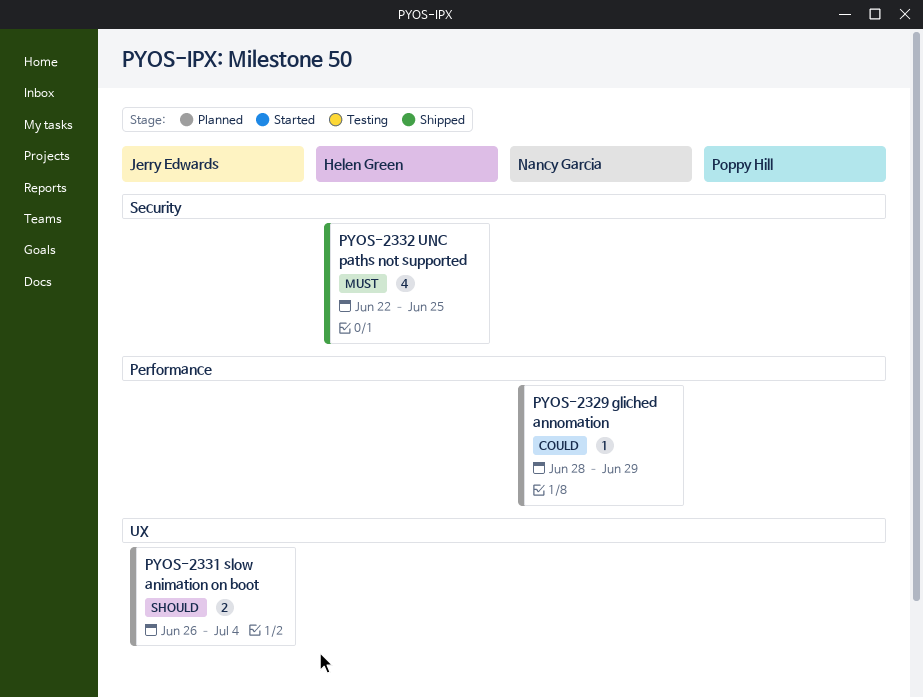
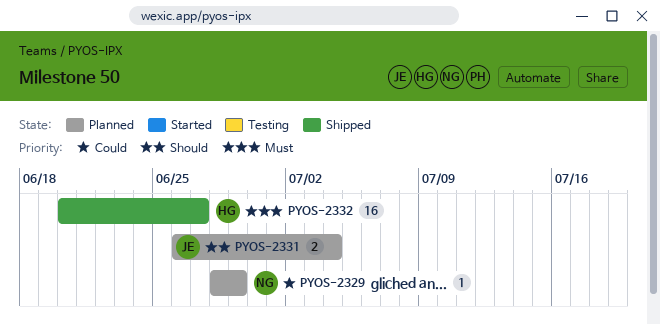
PYOS-2332, estimate: 4 -> 16
PYOS-2332, start: Jun 22 -> Jun 20
PYOS-2332, due: Jun 25 -> Jun 27

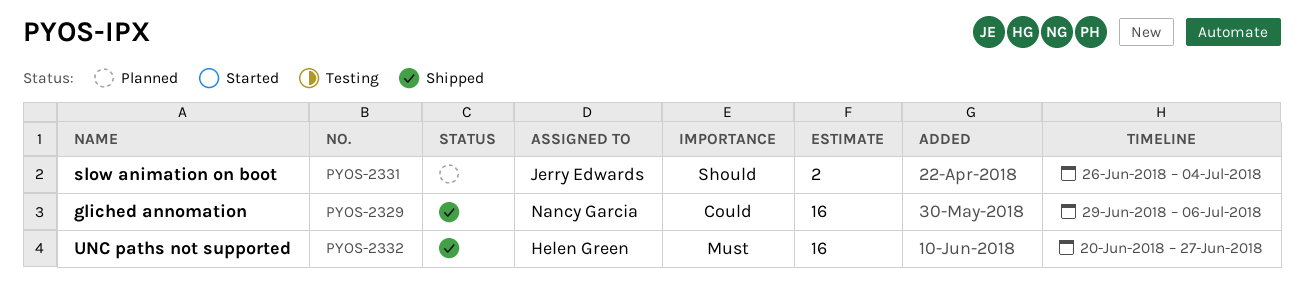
PYOS-2329, status: Planned -> Shipped
PYOS-2329, estimate: 1 -> 16
PYOS-2329, start: Jun 28 -> Jun 29
PYOS-2329, due: Jun 29 -> Jul 6

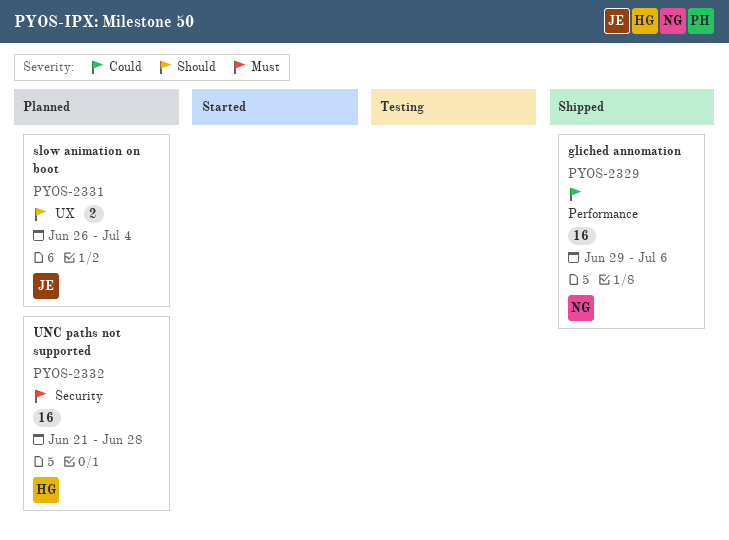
PYOS-2332, status: Shipped -> Planned
PYOS-2332, start: Jun 20 -> Jun 21
PYOS-2332, due: Jun 27 -> Jun 28

